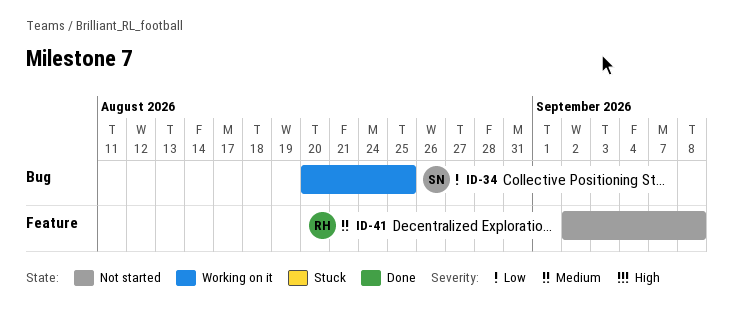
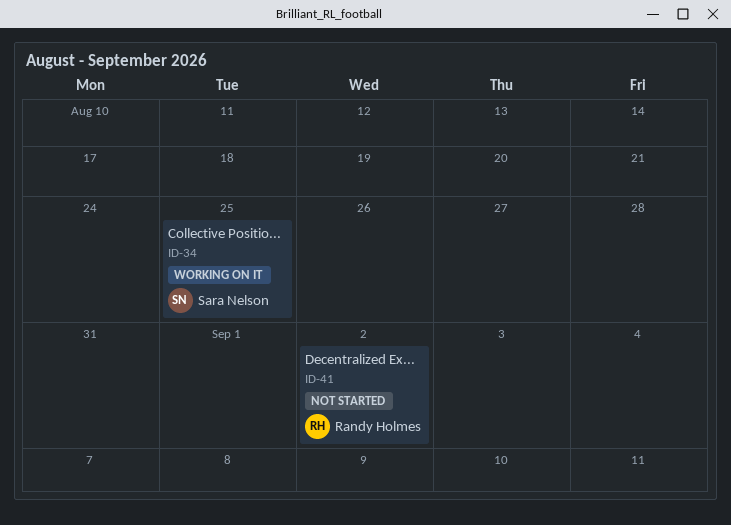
ID-41, due: Sep 8 -> Sep 2

